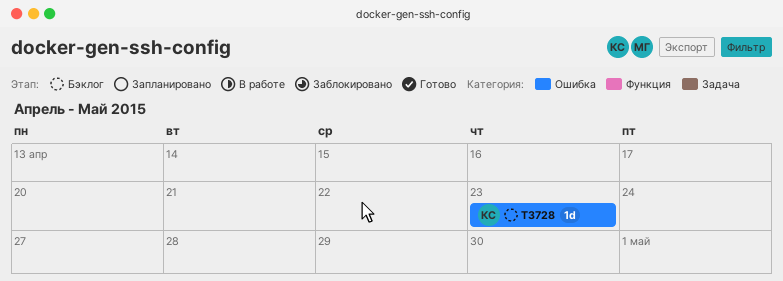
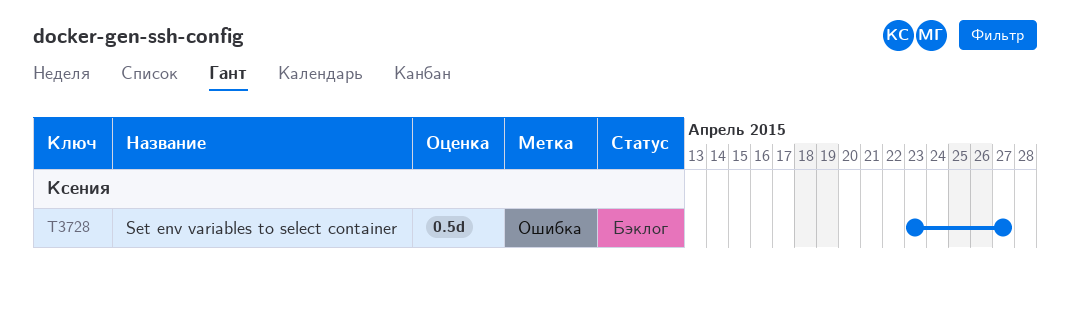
T3728, estimate: 1d -> 0.5d
T3728, due: Apr 23 -> Apr 27

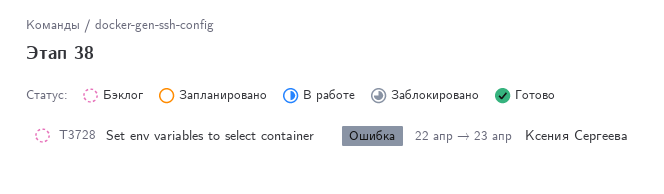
T3728, start: Apr 23 -> Apr 22
T3728, due: Apr 27 -> Apr 23

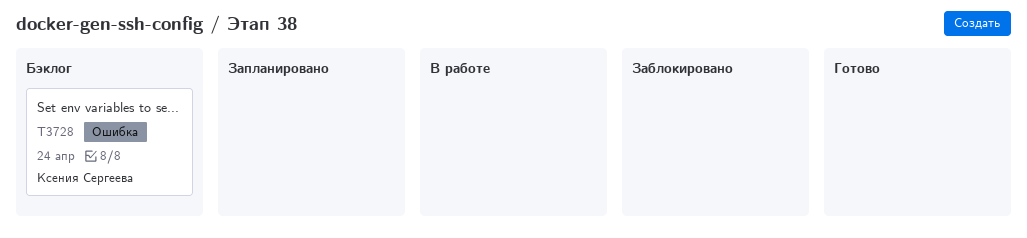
T3728, due: Apr 23 -> Apr 24

